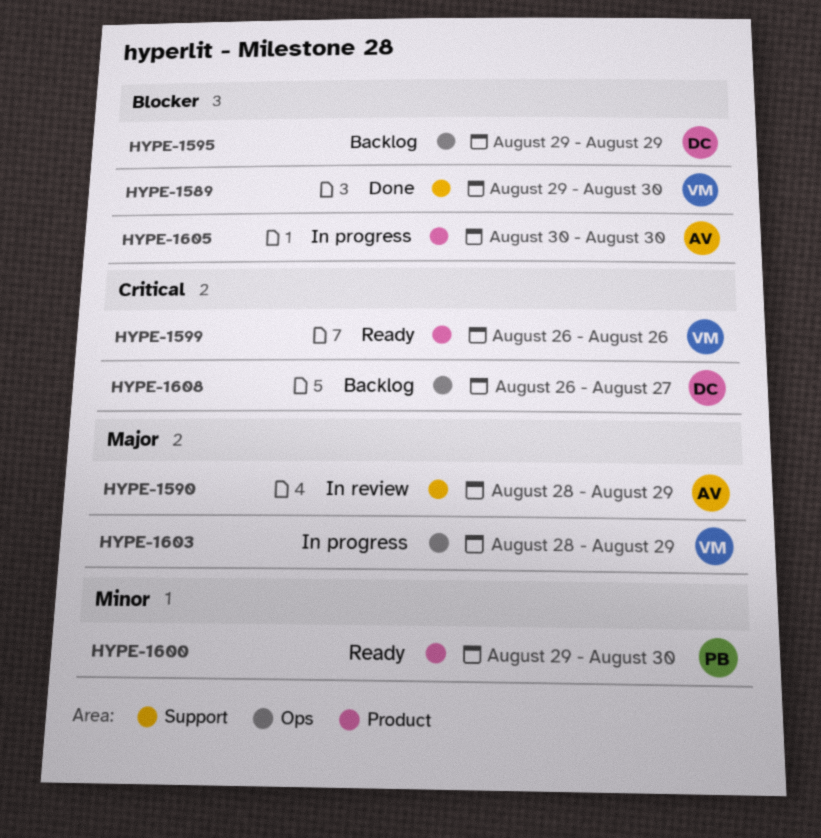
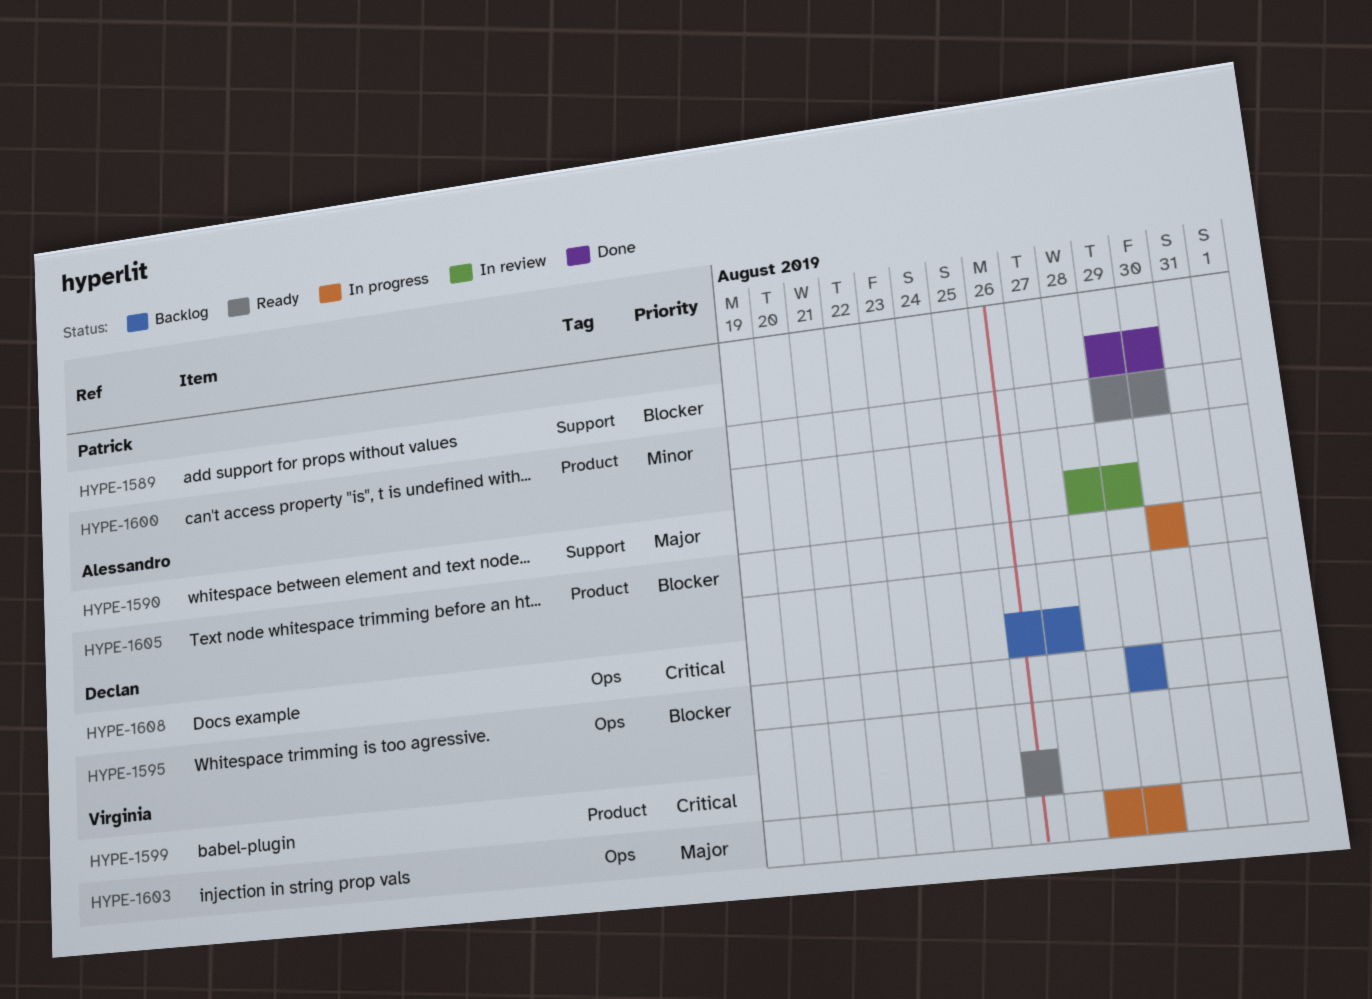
HYPE-1589, owner: Virginia -> Patrick

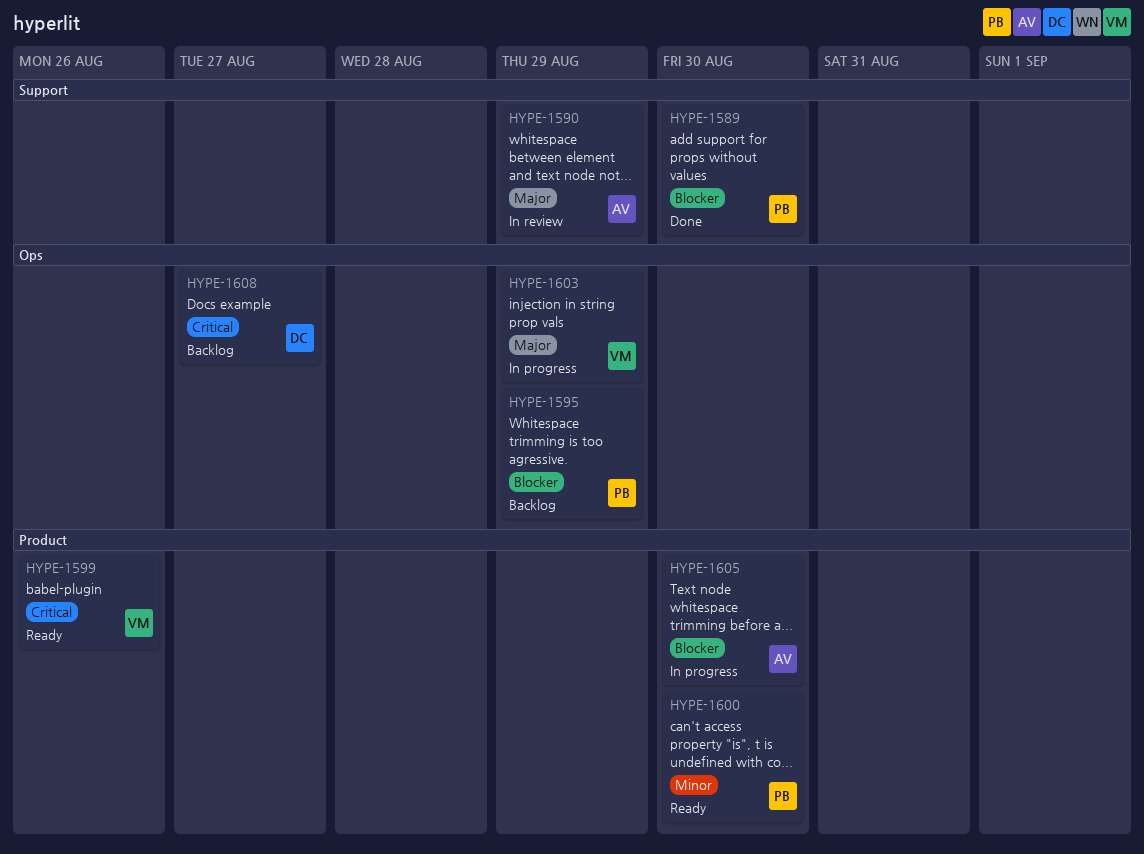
HYPE-1595, owner: Declan -> Patrick

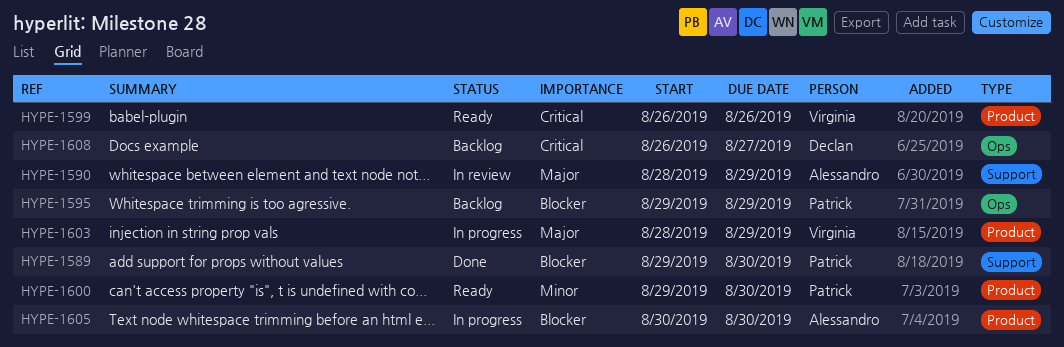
HYPE-1603, label: Ops -> Product

